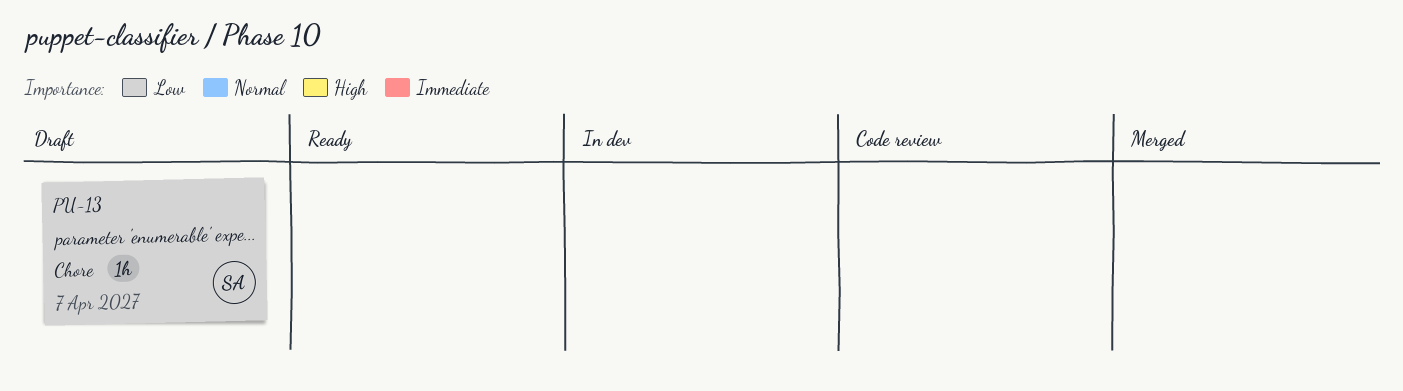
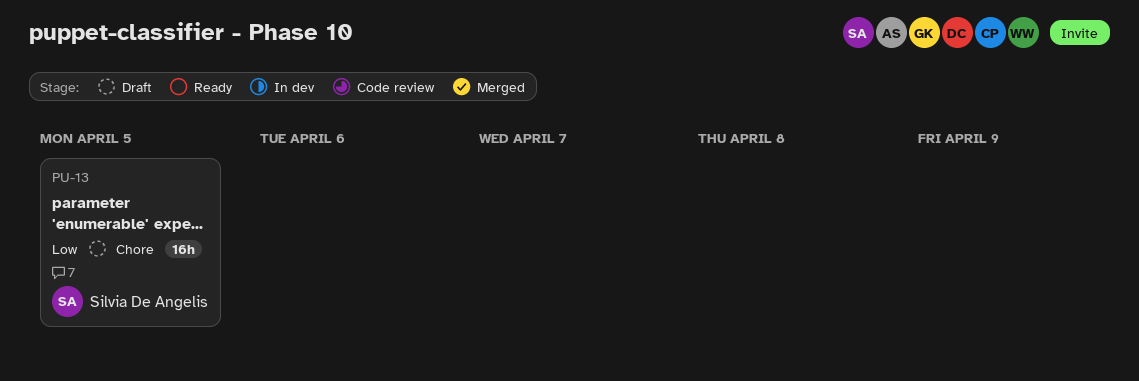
PU-13, estimate: 1h -> 16h
PU-13, due: Apr 7 -> Apr 5

